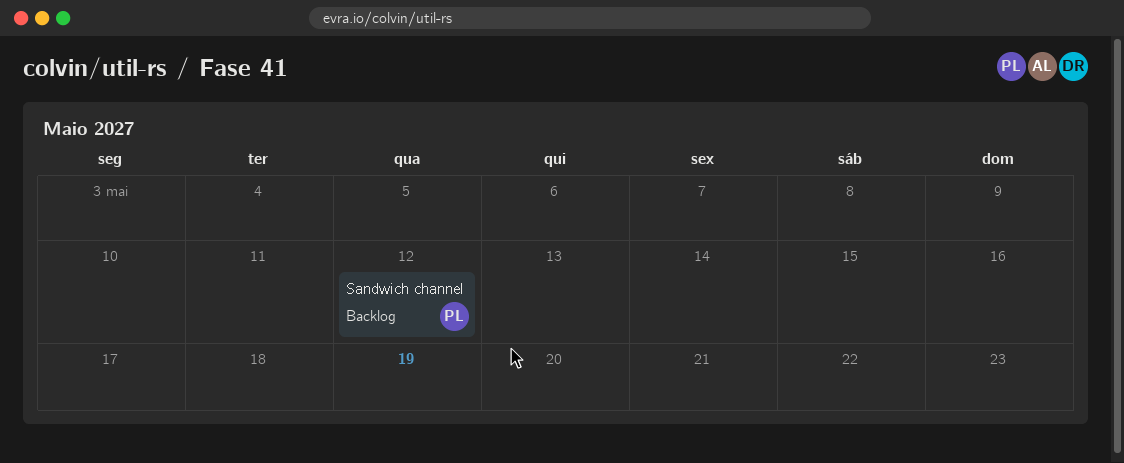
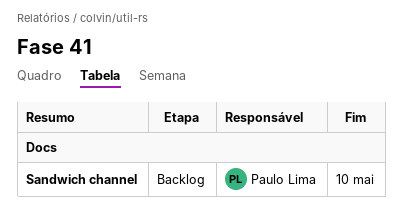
Sandwich channel, due: May 12 -> May 10

